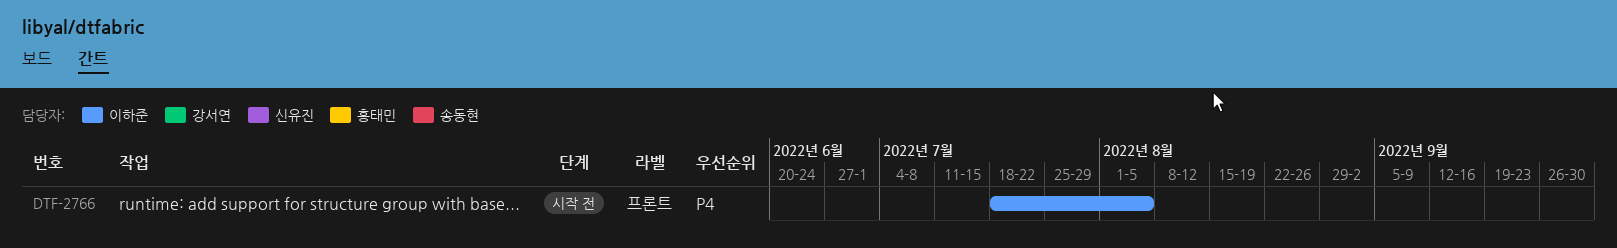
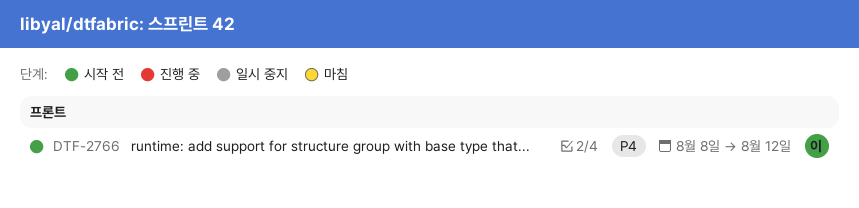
DTF-2766, start: Jul 18 -> Aug 8
DTF-2766, due: Aug 5 -> Aug 12

